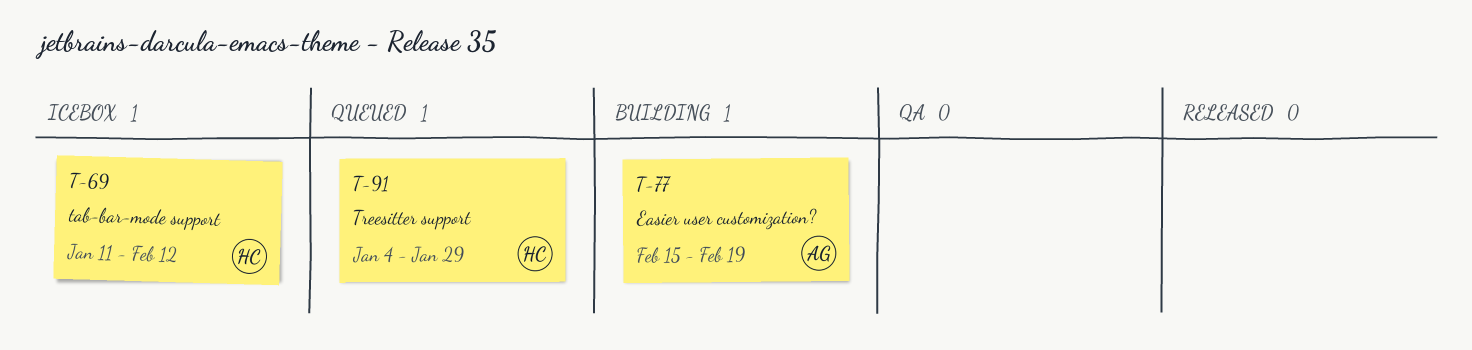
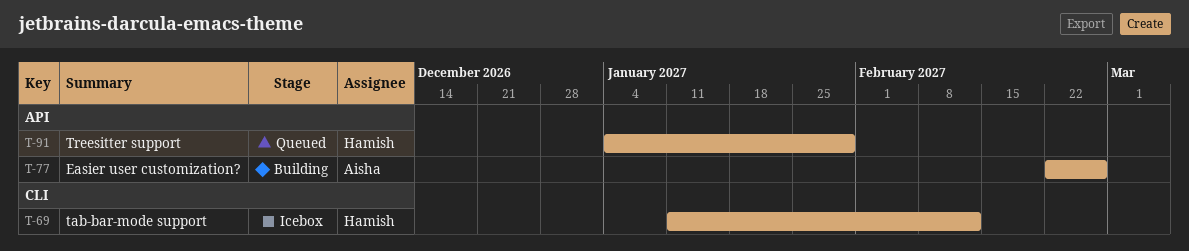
T-77, start: Feb 15 -> Feb 22
T-77, due: Feb 19 -> Feb 26

